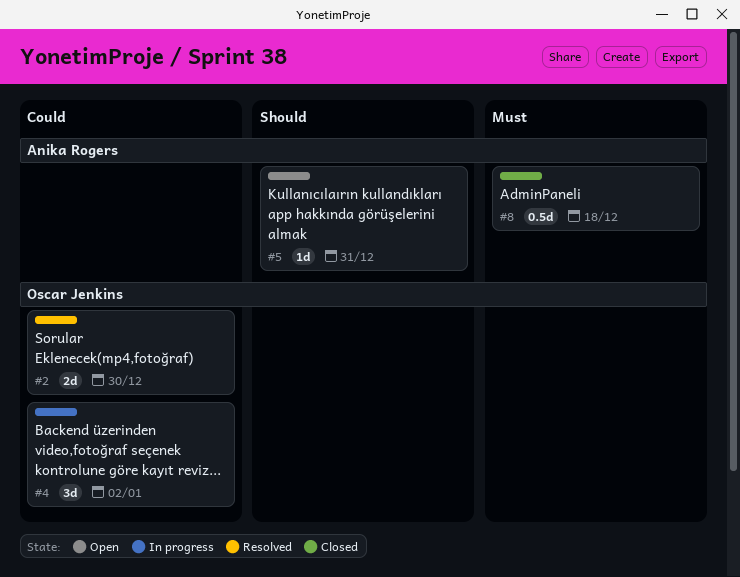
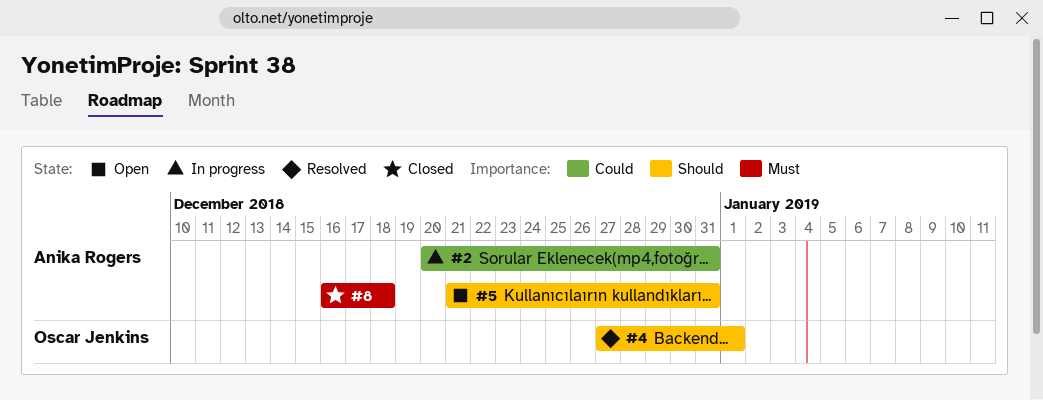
#2, status: Resolved -> In progress
#2, owner: Oscar Jenkins -> Anika Rogers
#2, due: Dec 30 -> Dec 31
#4, status: In progress -> Resolved
#4, priority: Could -> Should
#4, due: Jan 2 -> Jan 1

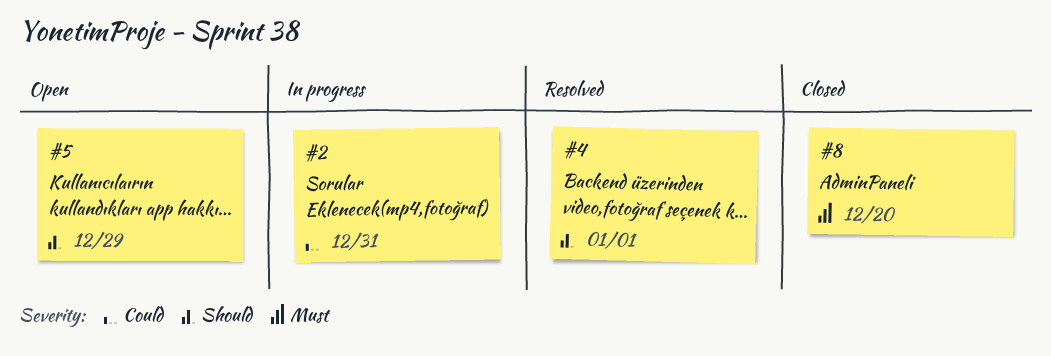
#5, due: Dec 31 -> Dec 29
#8, due: Dec 18 -> Dec 20

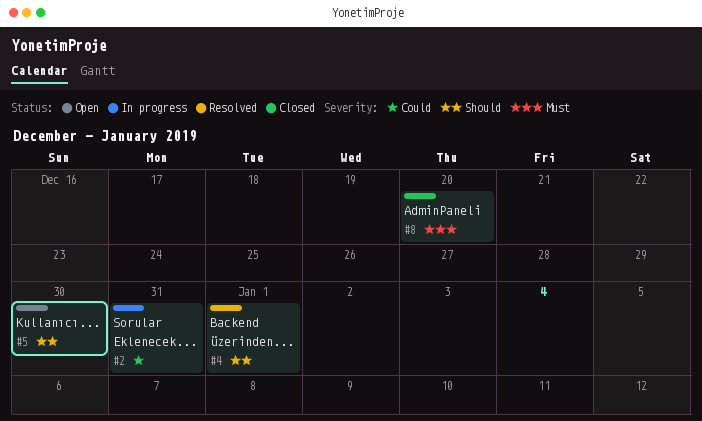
#5, due: Dec 29 -> Dec 30

